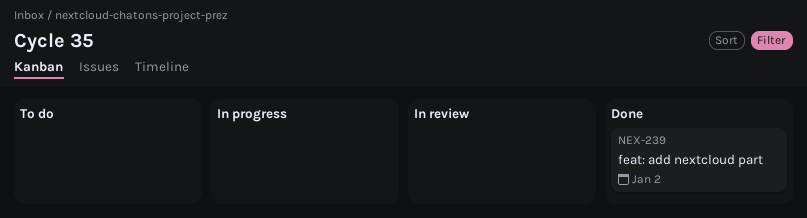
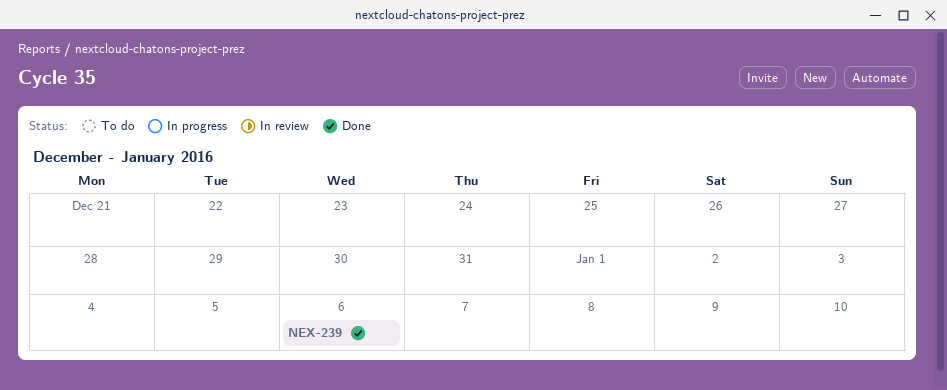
NEX-239, due: Jan 2 -> Jan 6

